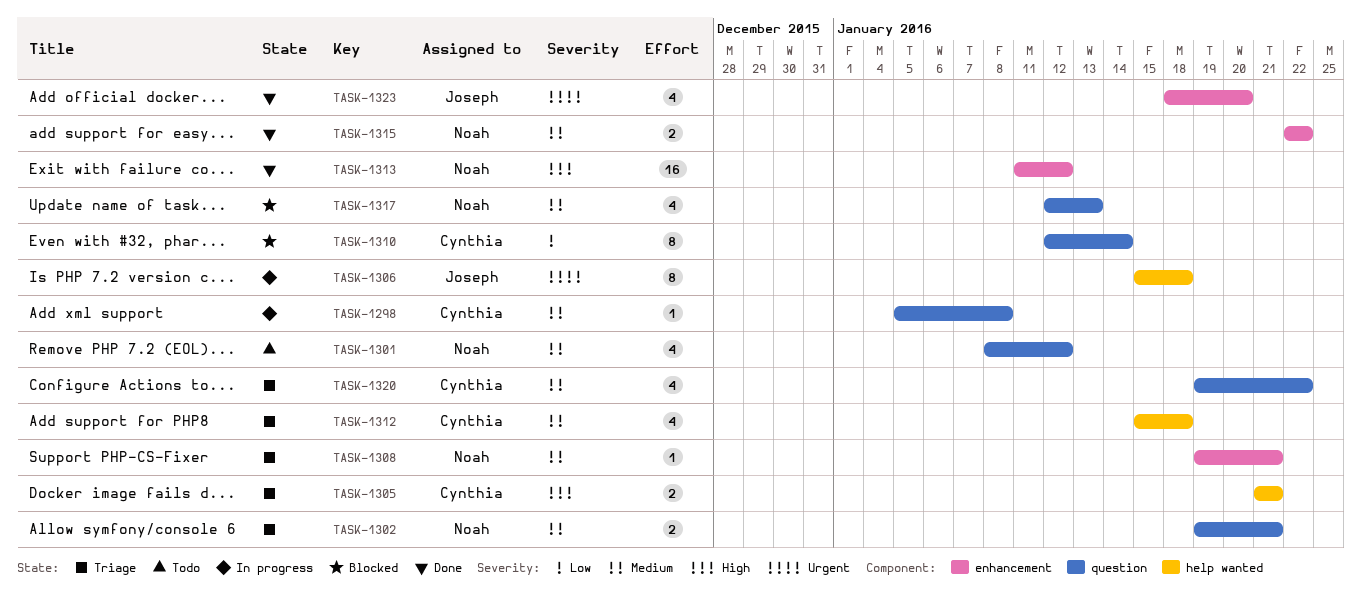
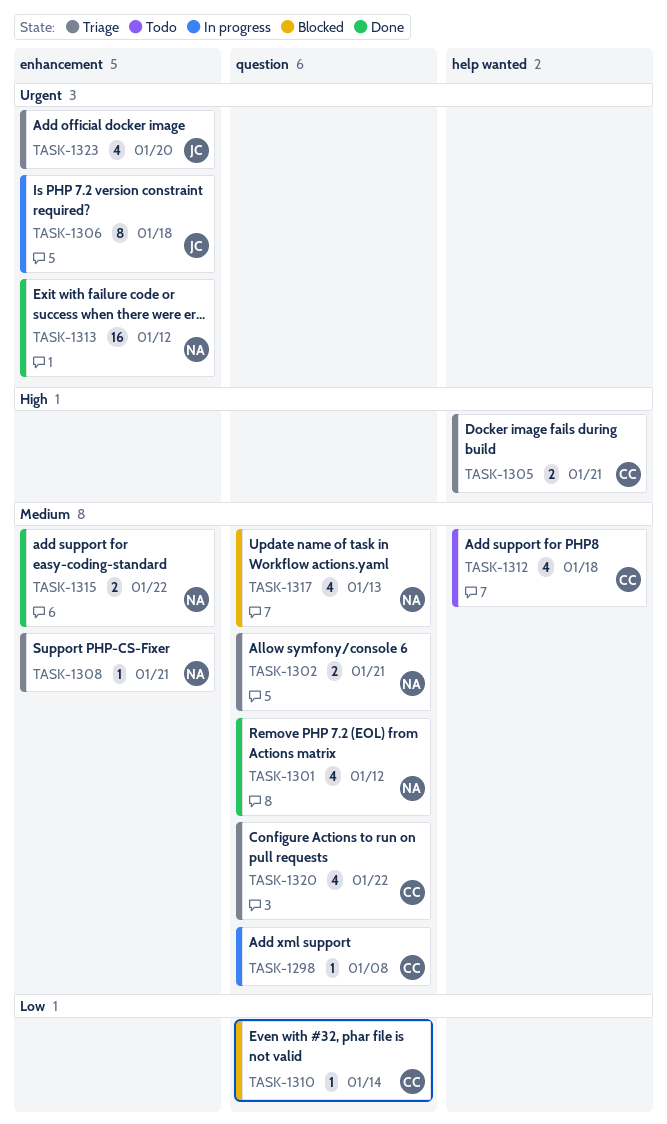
TASK-1301, status: Todo -> Done
TASK-1306, label: help wanted -> enhancement
TASK-1310, estimate: 8 -> 1
TASK-1312, status: Triage -> Todo
TASK-1313, priority: High -> Urgent
TASK-1323, status: Done -> Triage

